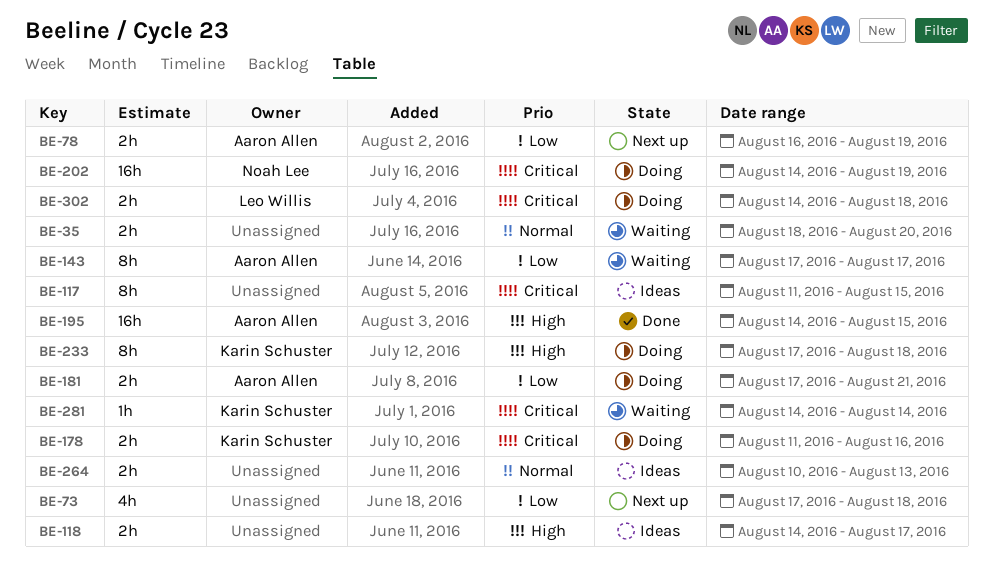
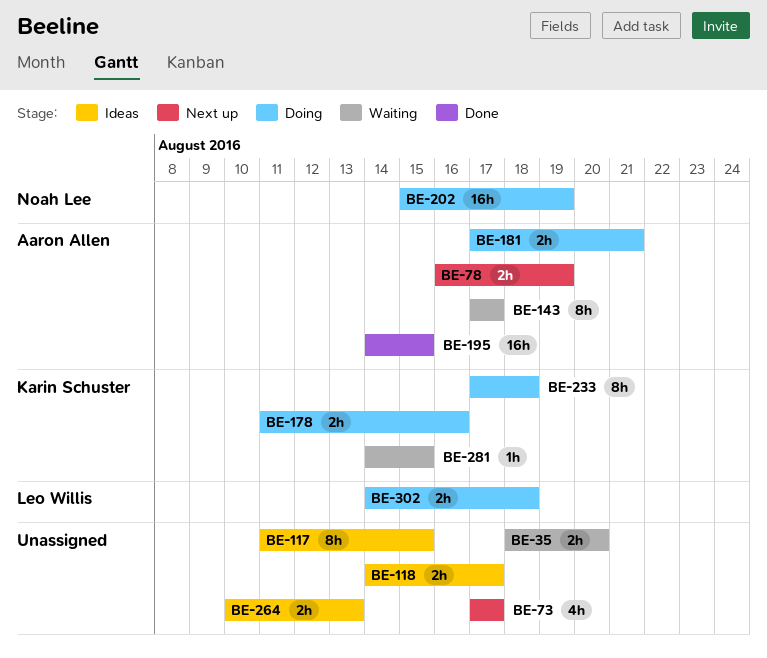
BE-73, due: Aug 18 -> Aug 17
BE-202, start: Aug 14 -> Aug 15
BE-281, due: Aug 14 -> Aug 15

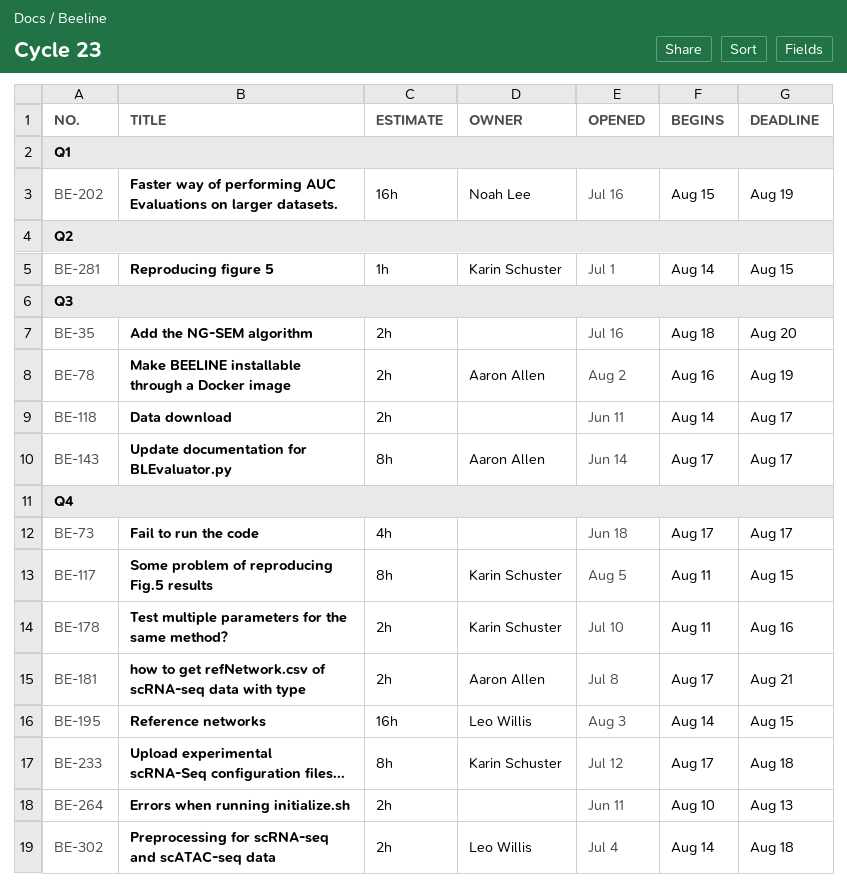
BE-117, owner: none -> Karin Schuster
BE-195, owner: Aaron Allen -> Leo Willis

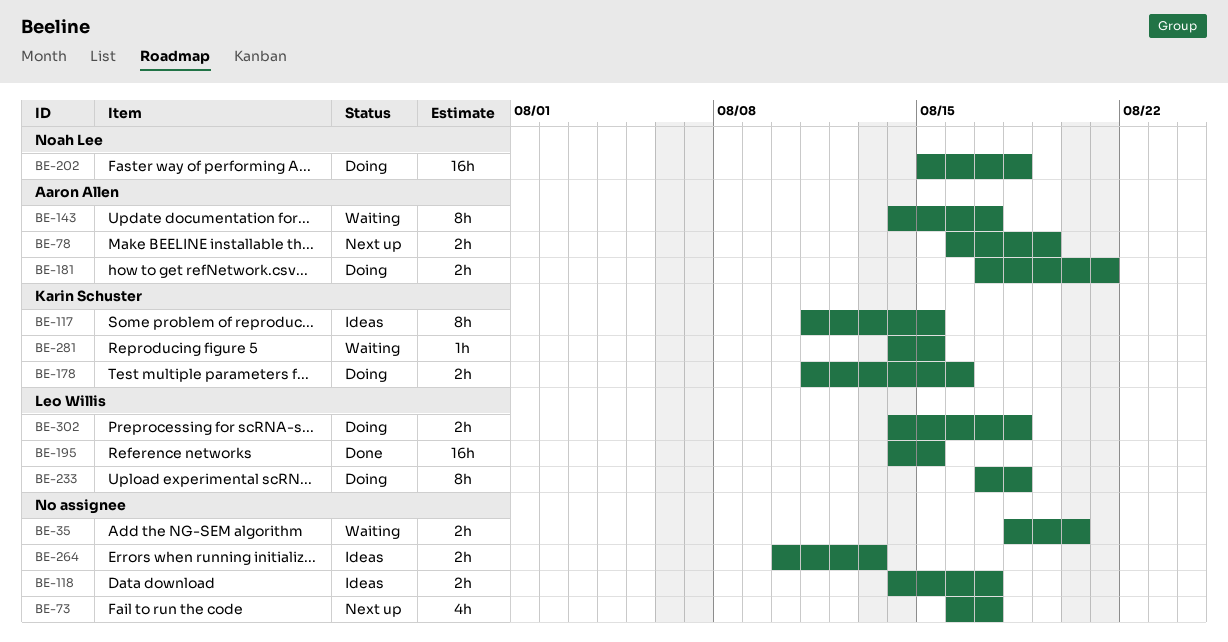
BE-73, start: Aug 17 -> Aug 16
BE-143, start: Aug 17 -> Aug 14
BE-202, due: Aug 19 -> Aug 18
BE-233, owner: Karin Schuster -> Leo Willis

